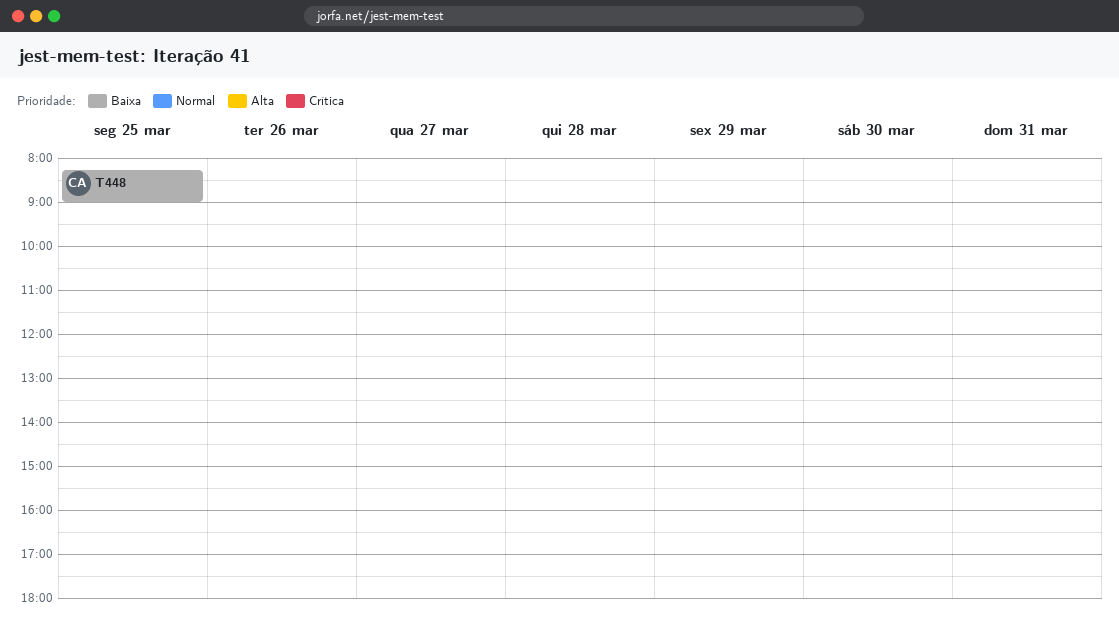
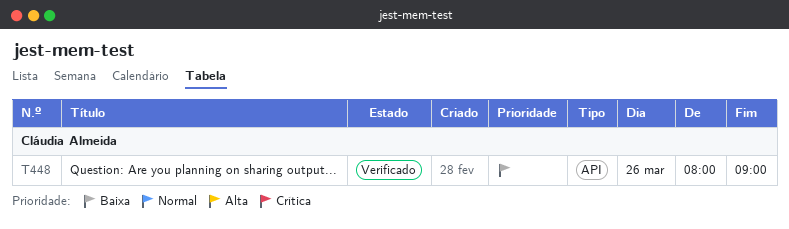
T448, day: Mar 25 -> Mar 26
T448, begins: 08:15 -> 08:00

